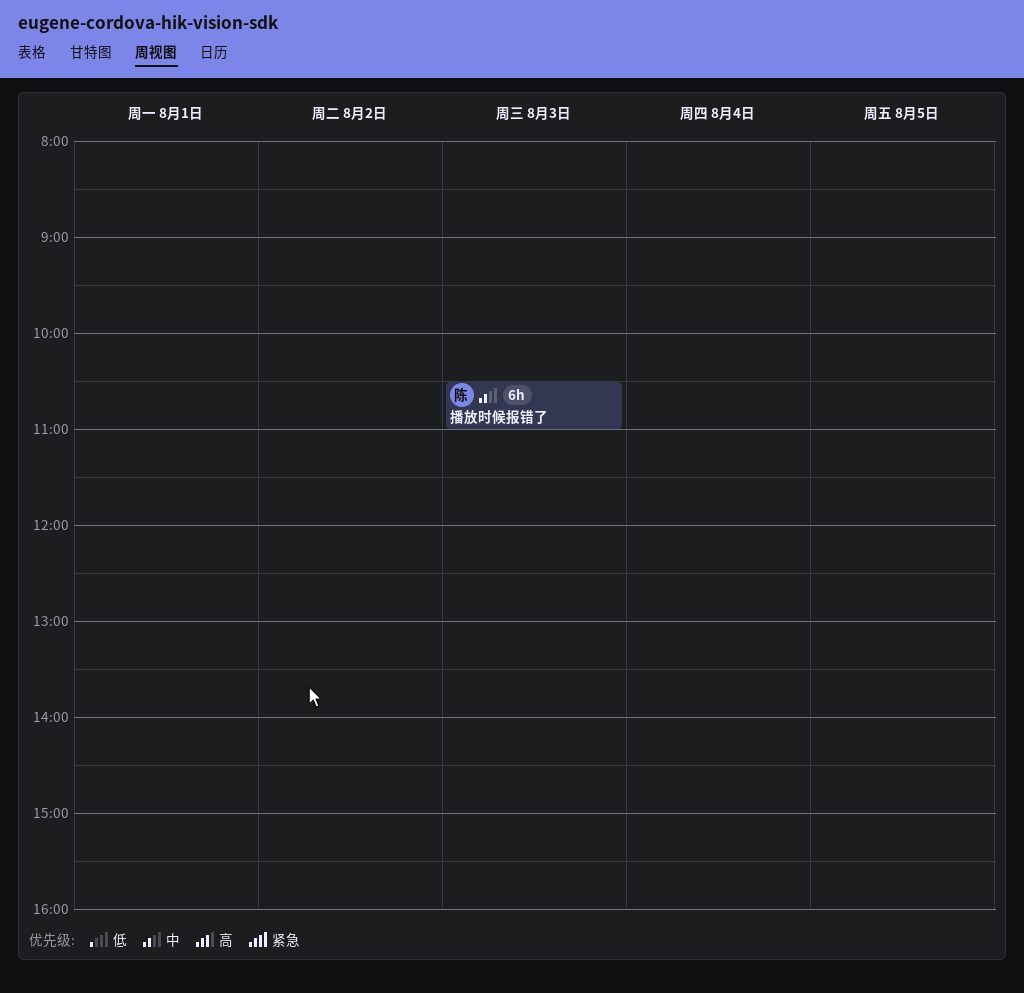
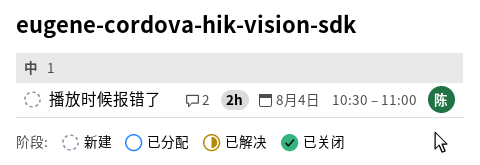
播放时候报错了, estimate: 6h -> 2h
播放时候报错了, day: Aug 3 -> Aug 4

